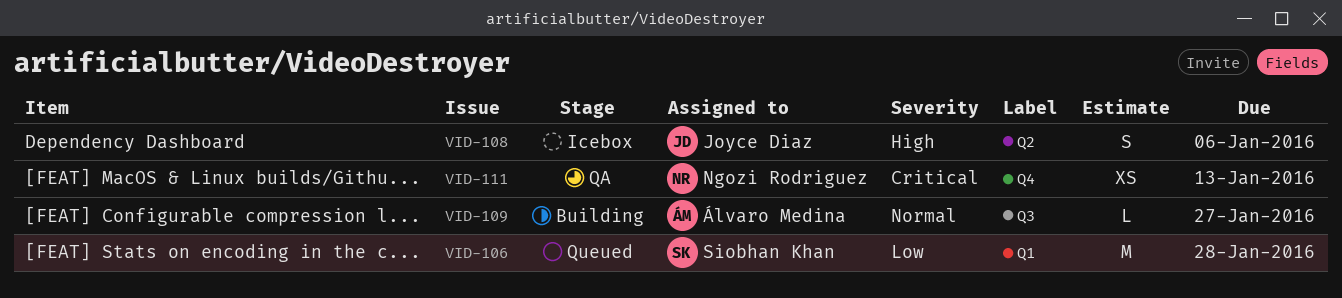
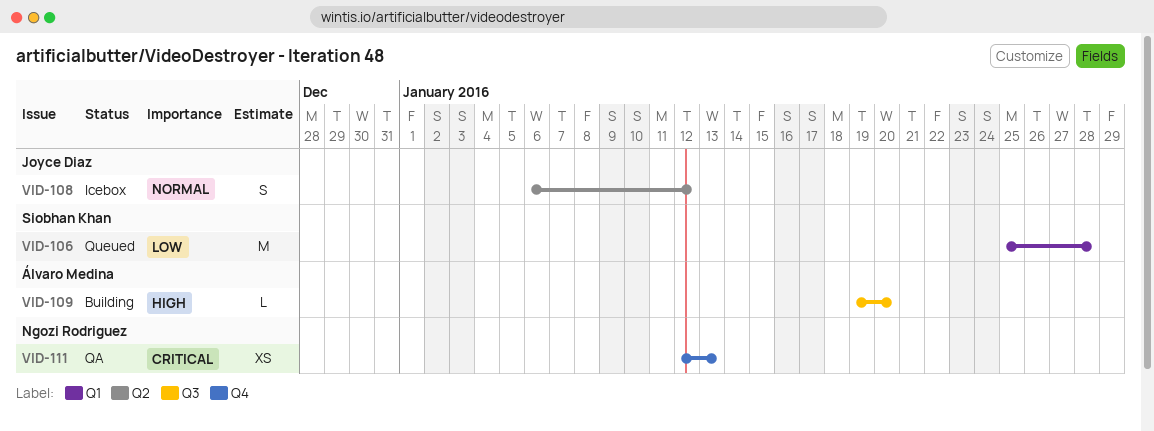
VID-108, priority: High -> Normal
VID-108, due: Jan 6 -> Jan 12
VID-109, priority: Normal -> High
VID-109, due: Jan 27 -> Jan 20

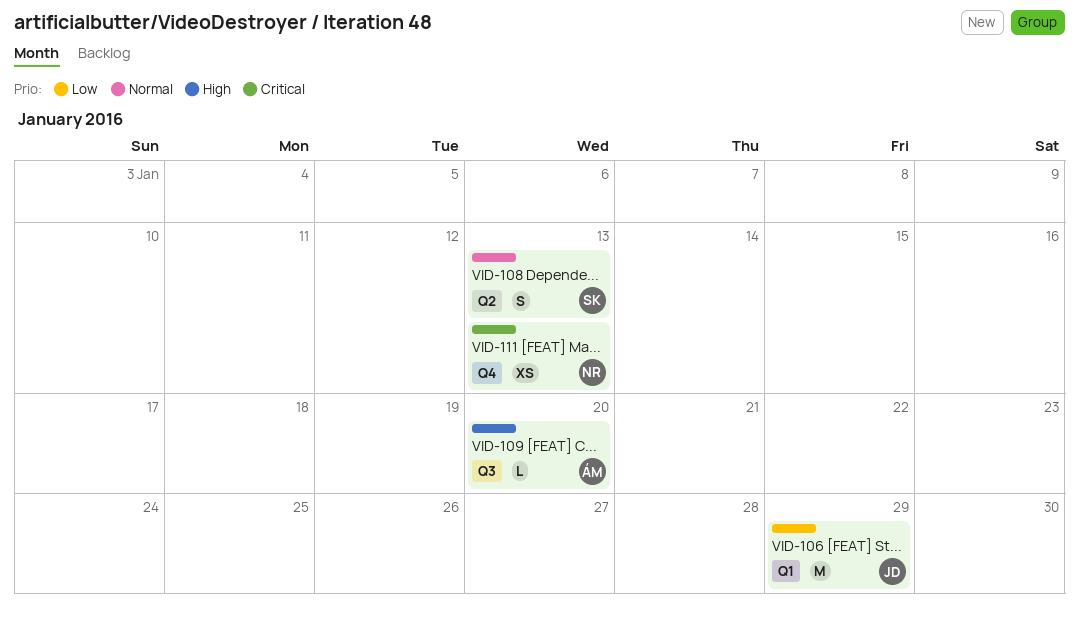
VID-106, owner: Siobhan Khan -> Joyce Diaz
VID-106, due: Jan 28 -> Jan 29
VID-108, owner: Joyce Diaz -> Siobhan Khan
VID-108, due: Jan 12 -> Jan 13

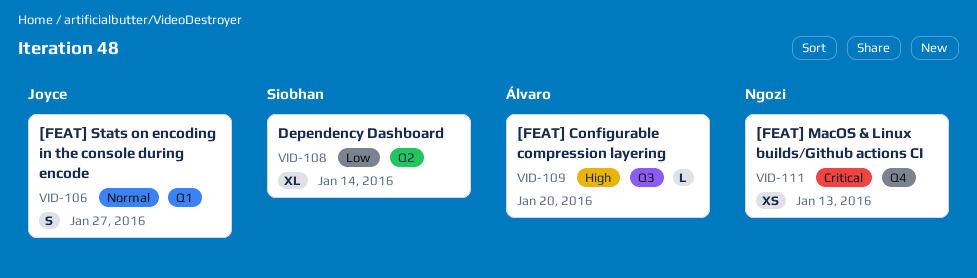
VID-106, priority: Low -> Normal
VID-106, estimate: M -> S
VID-106, due: Jan 29 -> Jan 27
VID-108, priority: Normal -> Low
VID-108, estimate: S -> XL
VID-108, due: Jan 13 -> Jan 14

